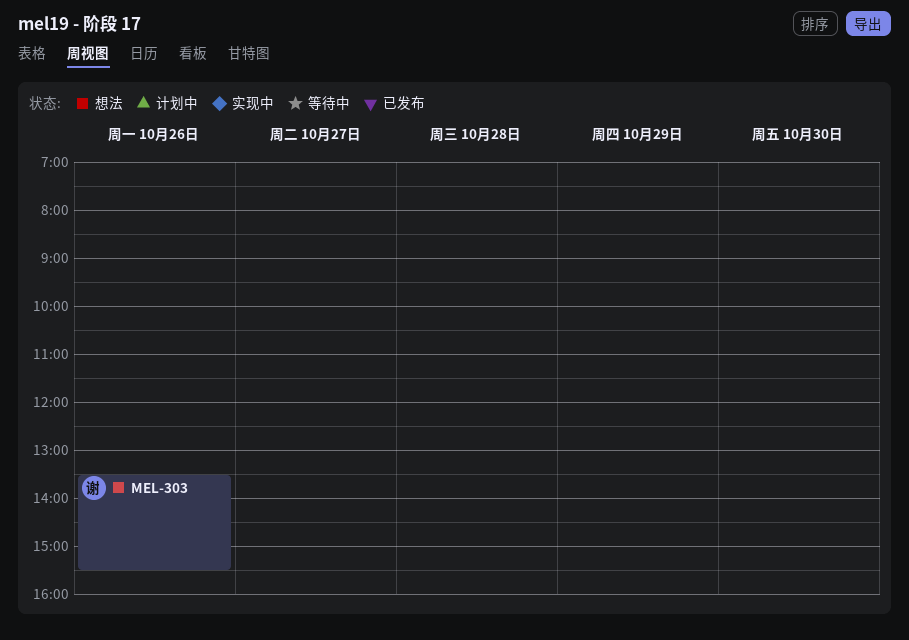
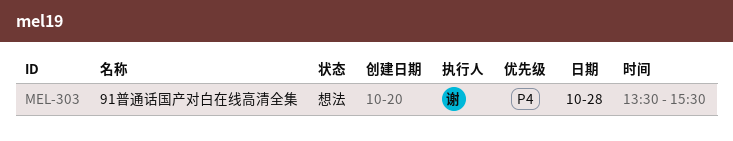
MEL-303, day: Oct 26 -> Oct 28

